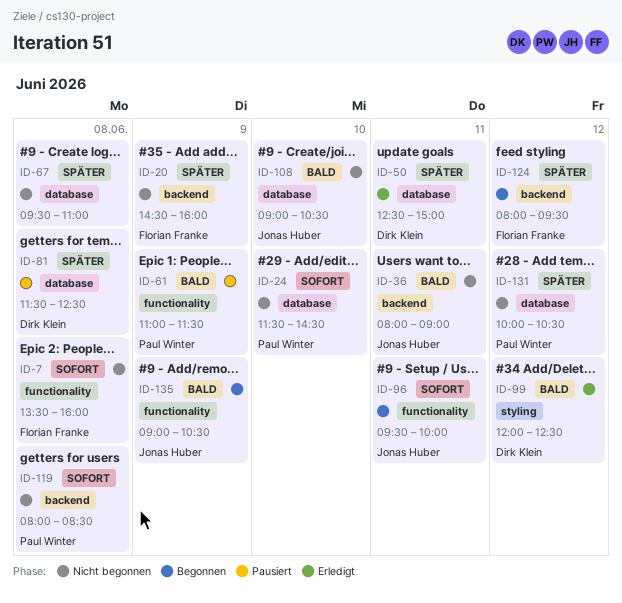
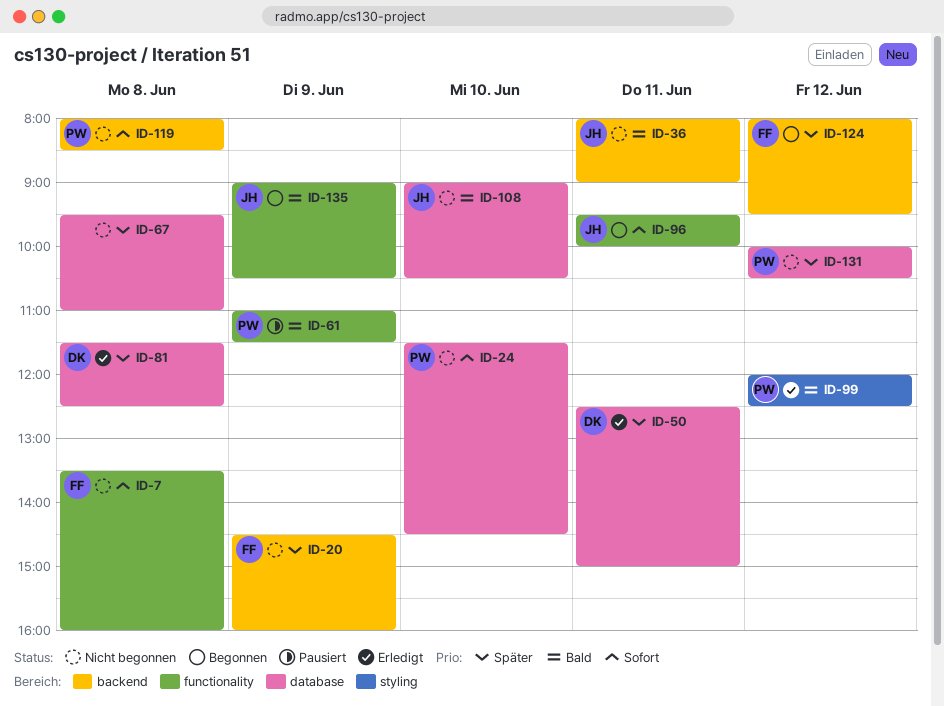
ID-81, status: Pausiert -> Erledigt
ID-99, owner: Dirk Klein -> Paul Winter

